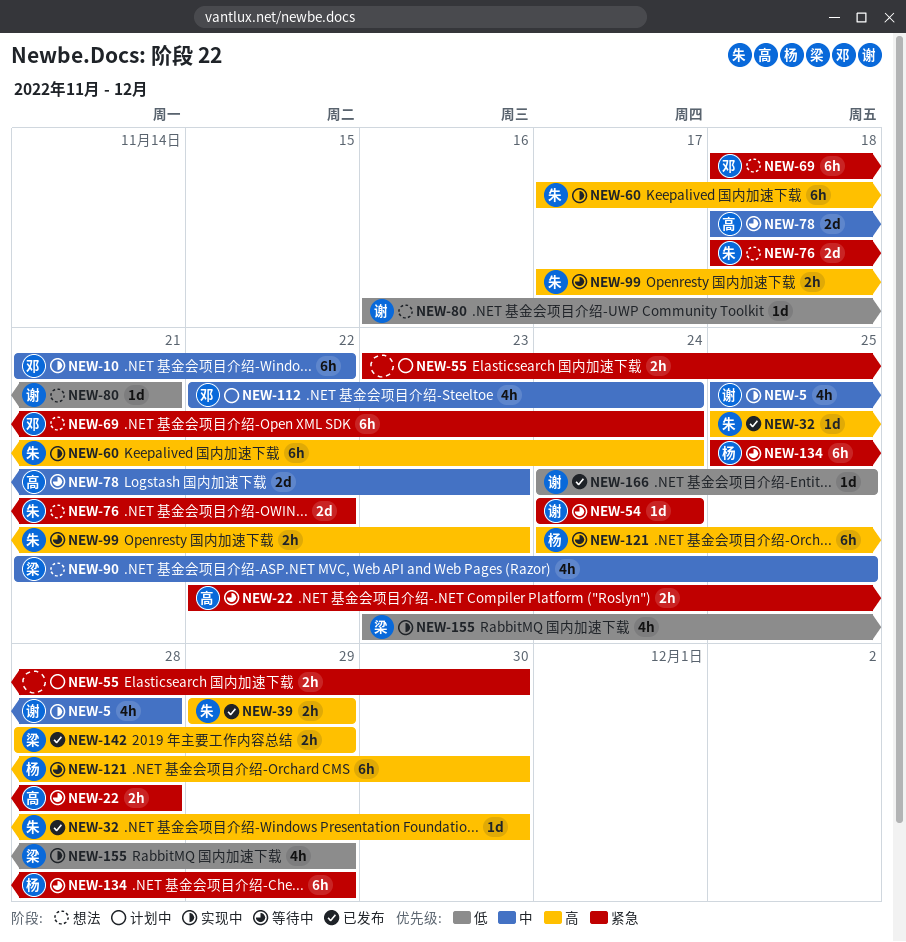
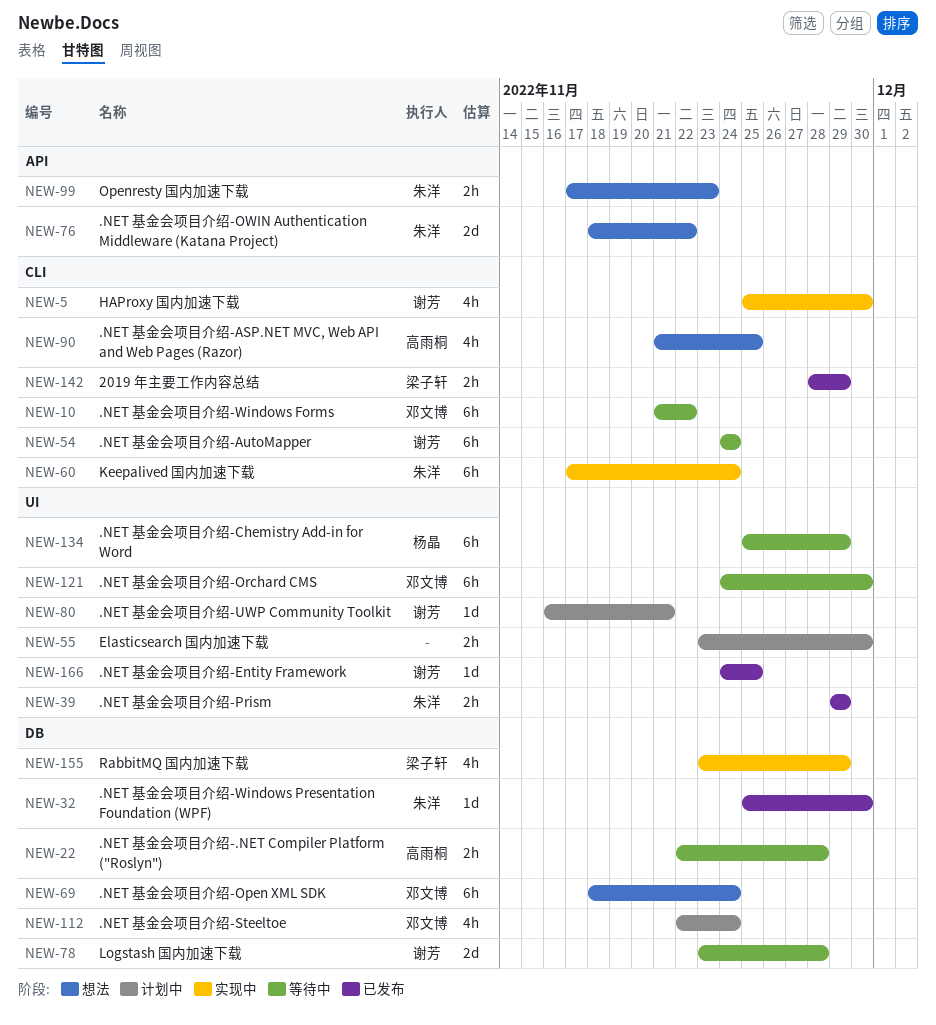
NEW-5, due: Nov 28 -> Nov 30
NEW-10, status: 实现中 -> 等待中
NEW-54, estimate: 1d -> 6h
NEW-78, owner: 高雨桐 -> 谢芳
NEW-78, start: Nov 18 -> Nov 23
NEW-78, due: Nov 23 -> Nov 28
NEW-80, status: 想法 -> 计划中
NEW-90, owner: 梁子轩 -> 高雨桐
NEW-99, status: 等待中 -> 想法
NEW-121, owner: 杨晶 -> 邓文博

